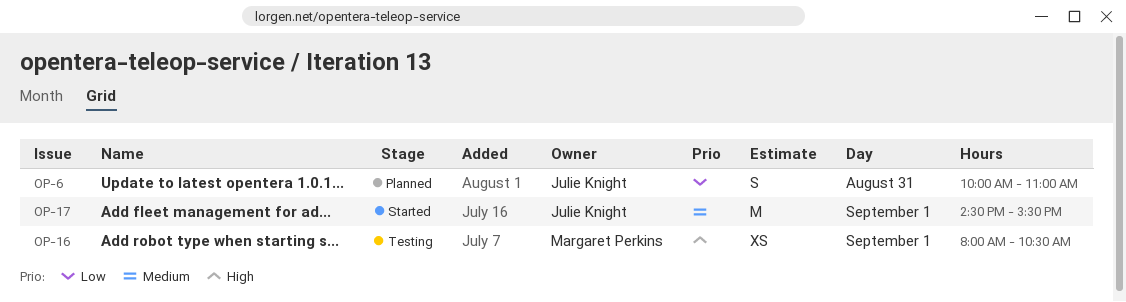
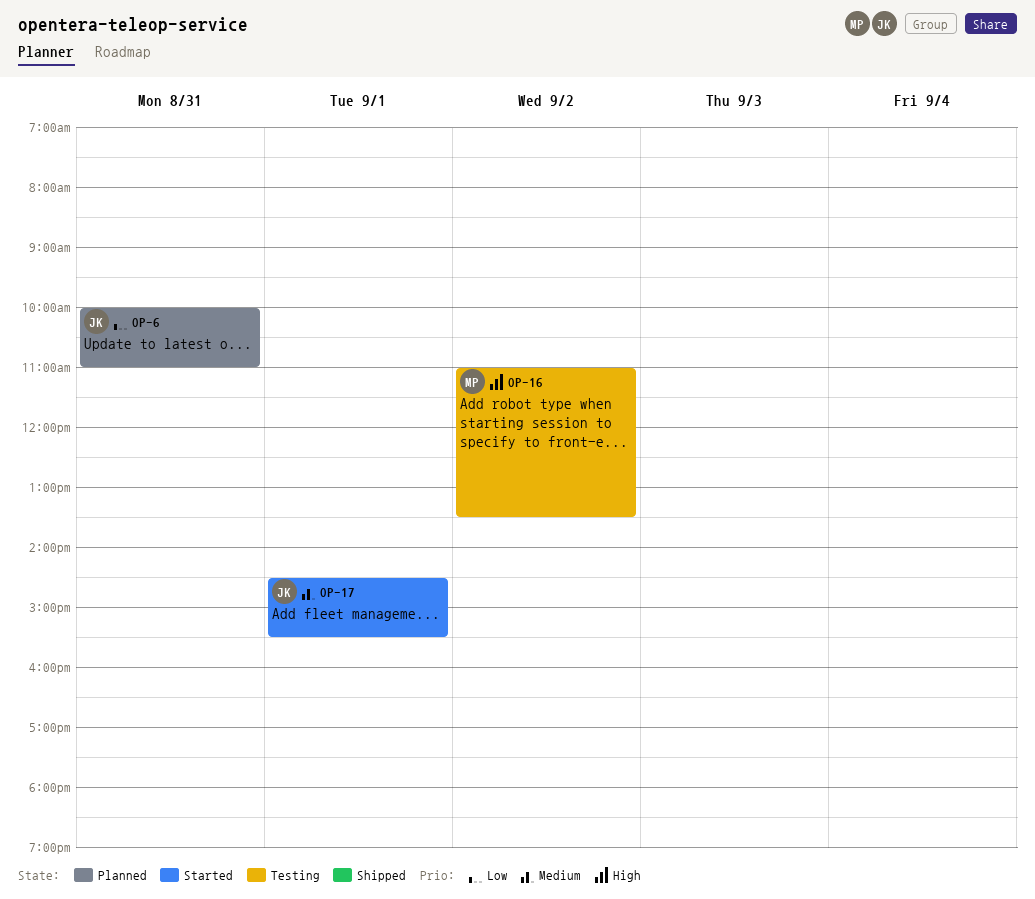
OP-16, day: Sep 1 -> Sep 2
OP-16, begins: 08:00 -> 11:00
OP-16, ends: 10:30 -> 13:30

